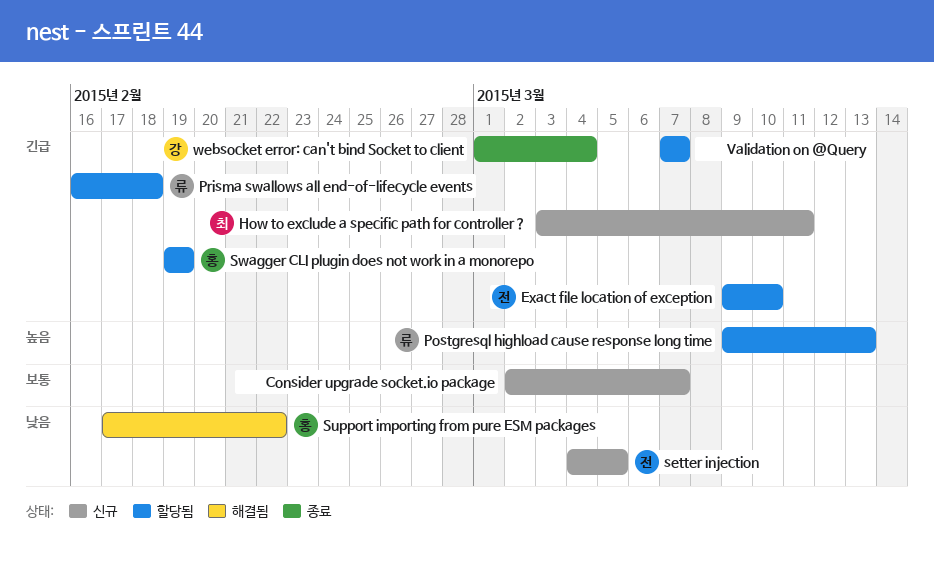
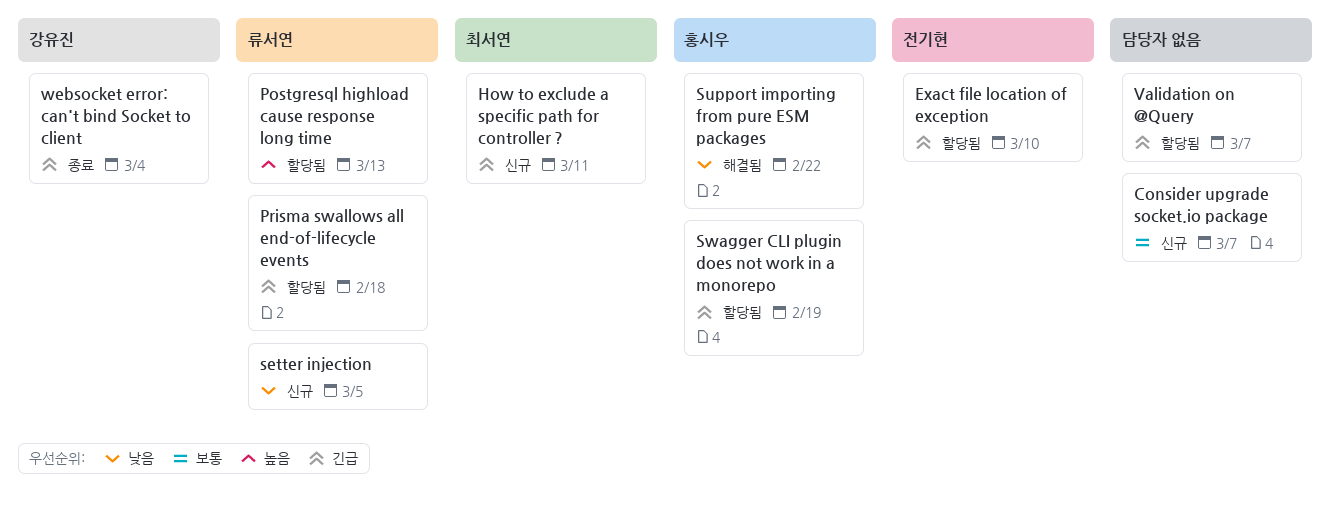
setter injection, owner: 전기현 -> 류서연

